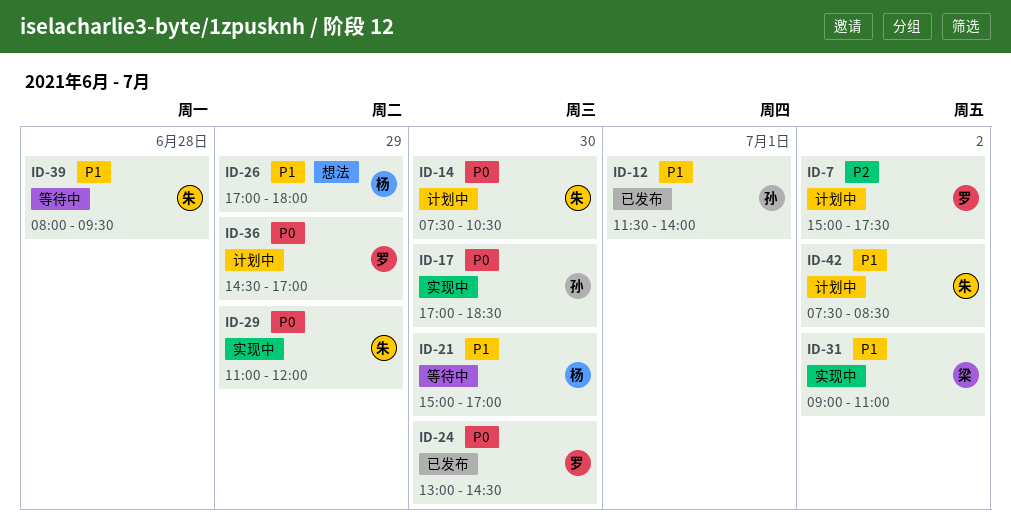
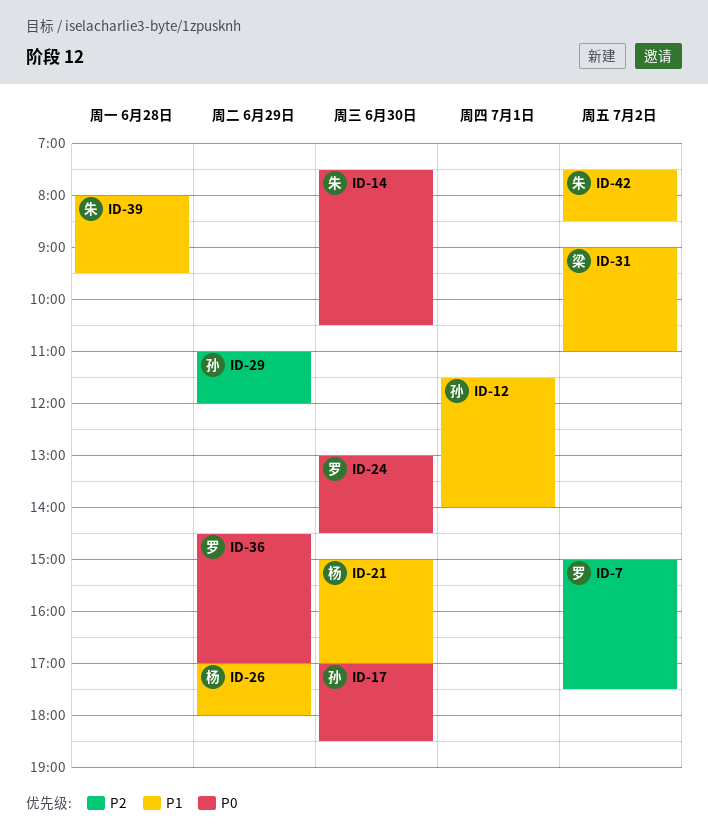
ID-29, owner: 朱 -> 孙
ID-29, priority: P0 -> P2

